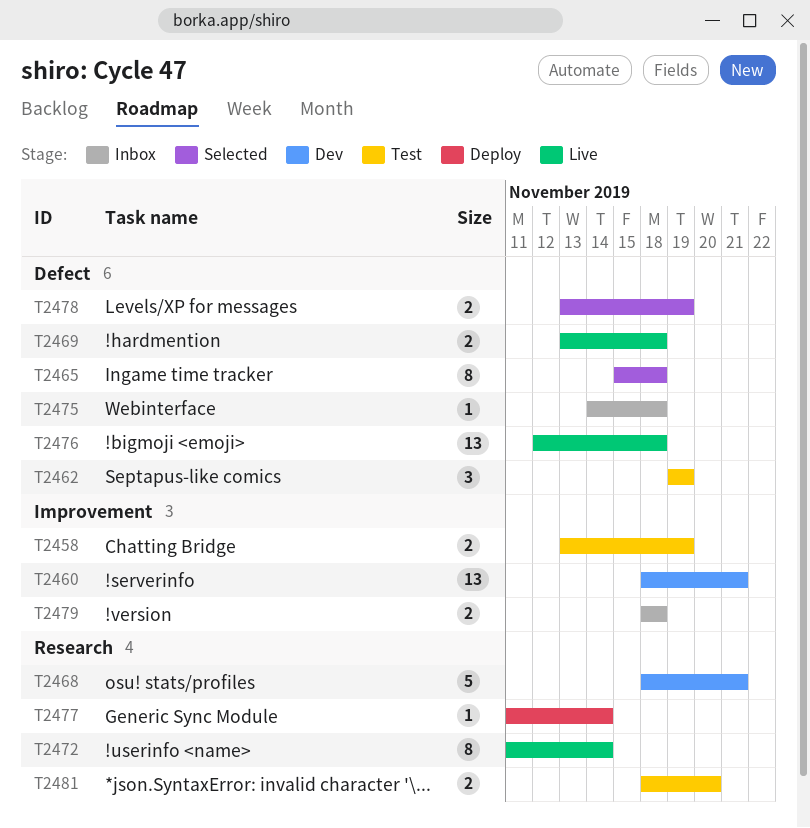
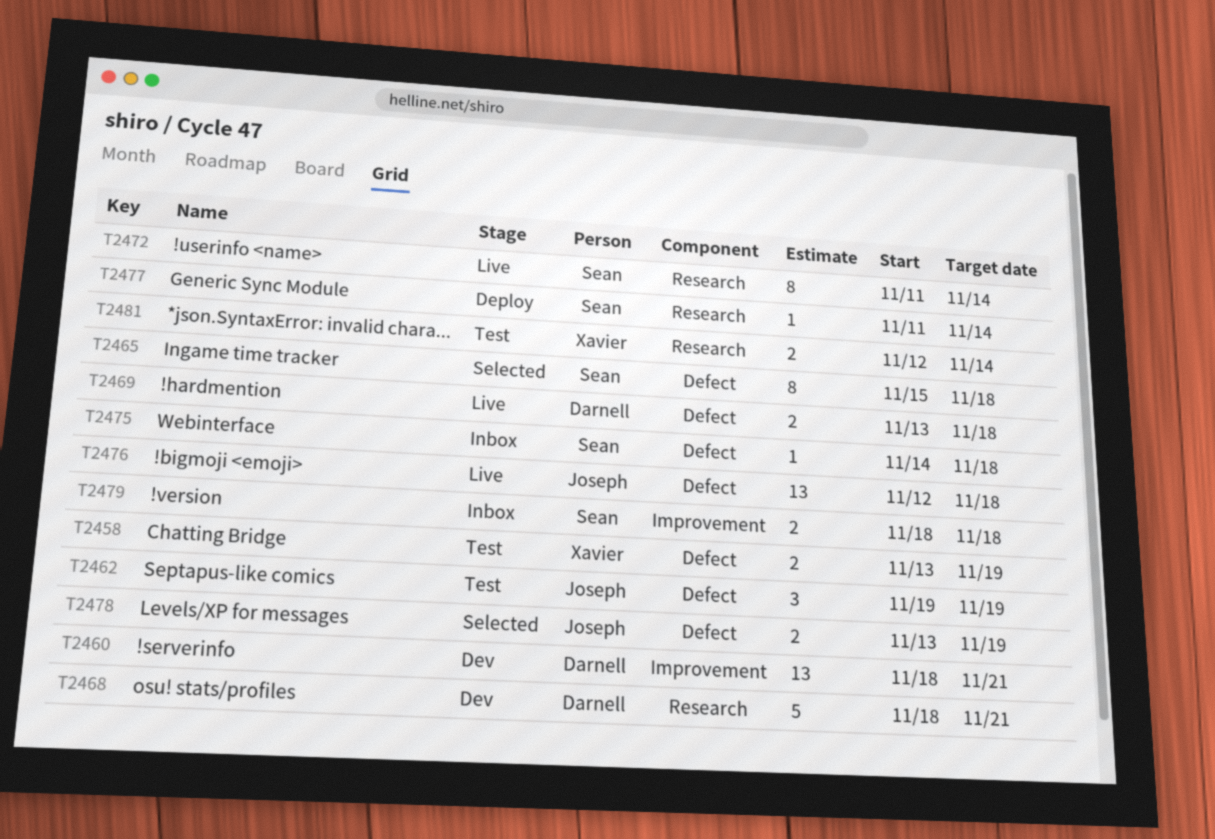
T2458, label: Improvement -> Defect
T2481, start: Nov 18 -> Nov 12
T2481, due: Nov 20 -> Nov 14

